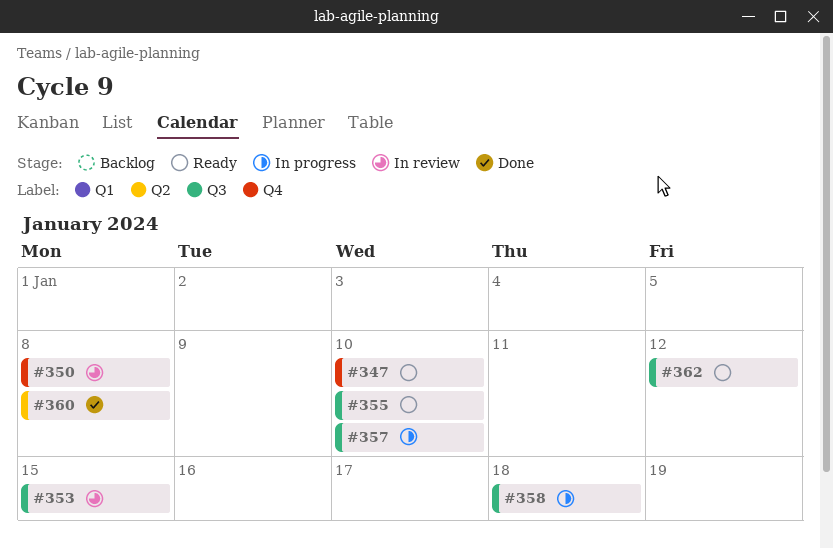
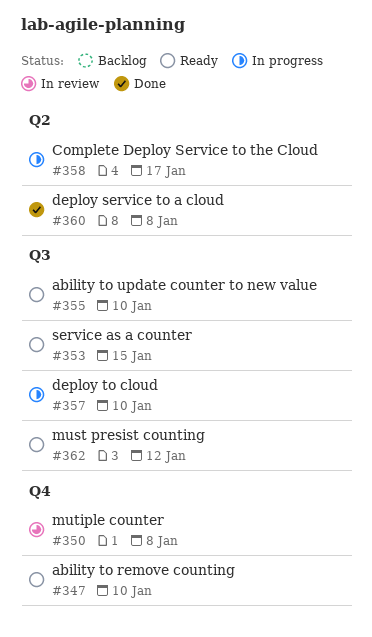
#353, status: In review -> Ready
#358, label: Q3 -> Q2
#358, due: Jan 18 -> Jan 17

